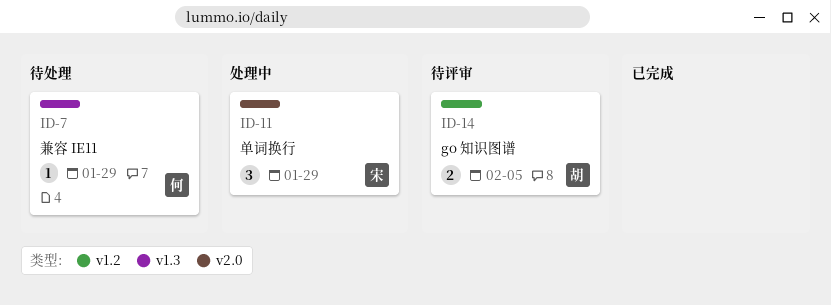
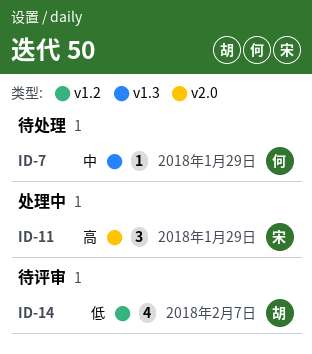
ID-14, estimate: 2 -> 4
ID-14, due: Feb 5 -> Feb 7

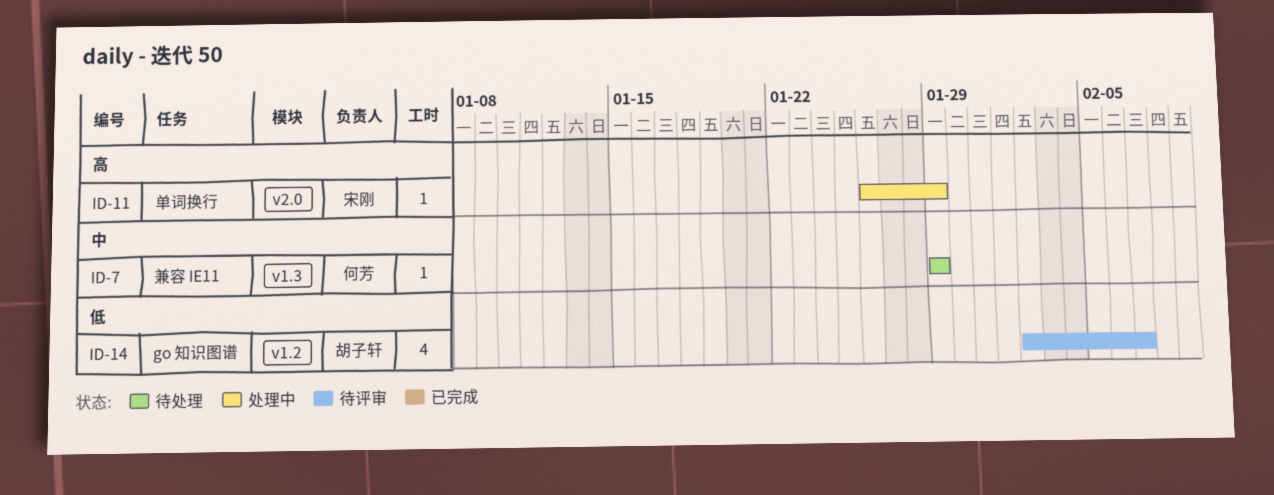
ID-11, estimate: 3 -> 1

